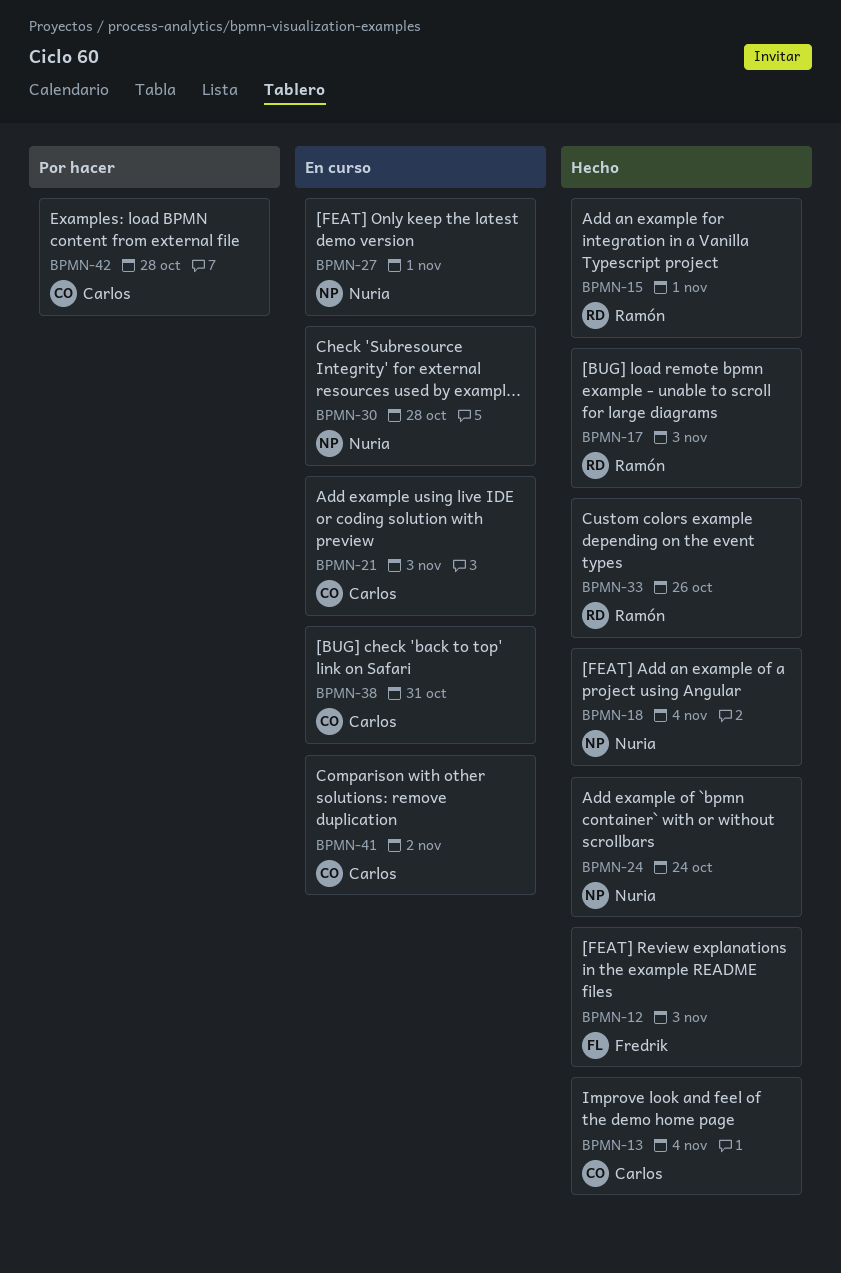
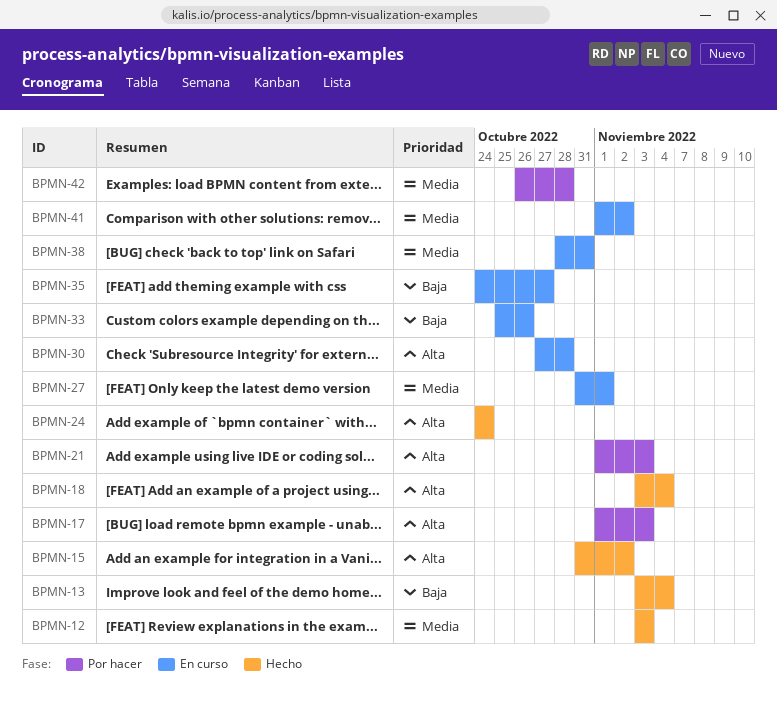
BPMN-15, due: Nov 1 -> Nov 2
BPMN-17, status: Hecho -> Por hacer
BPMN-21, status: En curso -> Por hacer
BPMN-33, status: Hecho -> En curso
BPMN-35: none -> present

